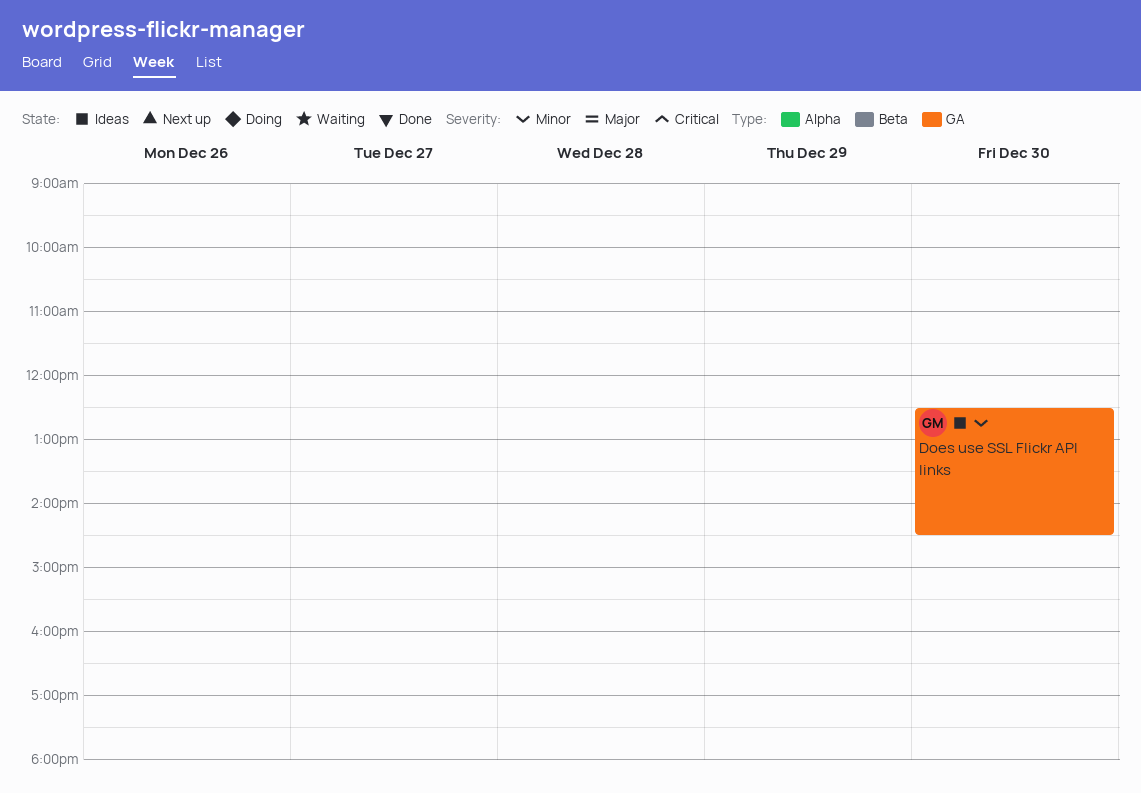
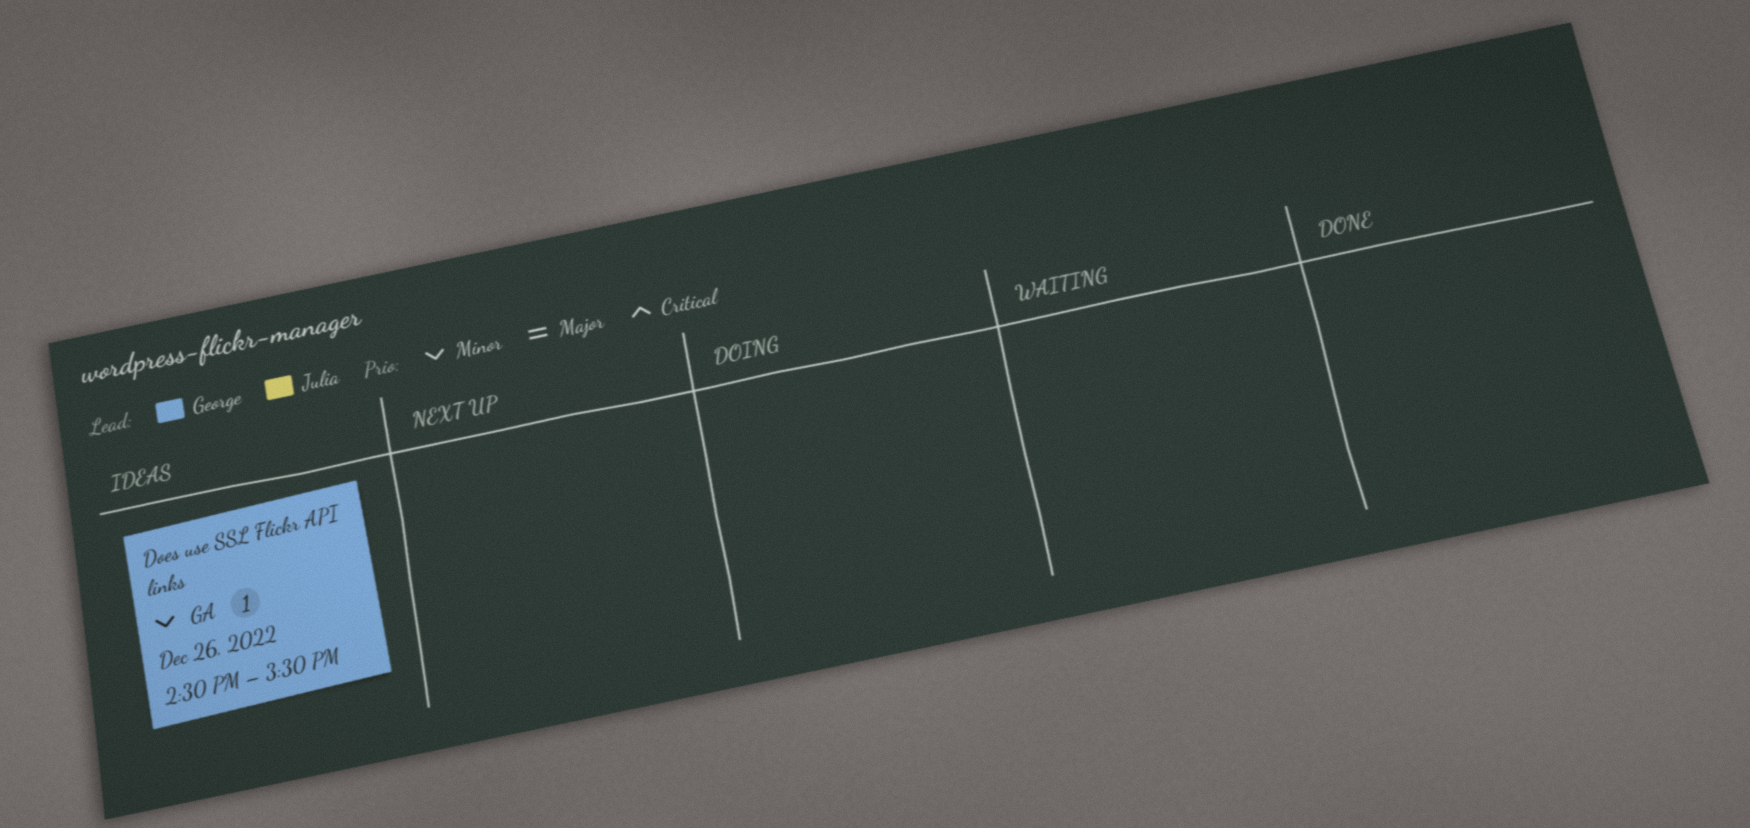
Does use SSL Flickr API links, day: Dec 30 -> Dec 26
Does use SSL Flickr API links, begins: 12:30 -> 14:30
Does use SSL Flickr API links, ends: 14:30 -> 15:30

